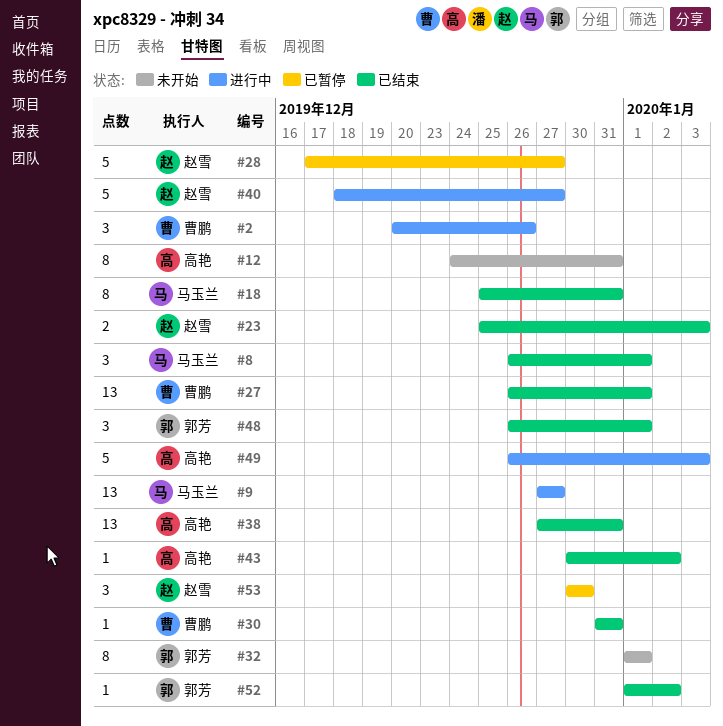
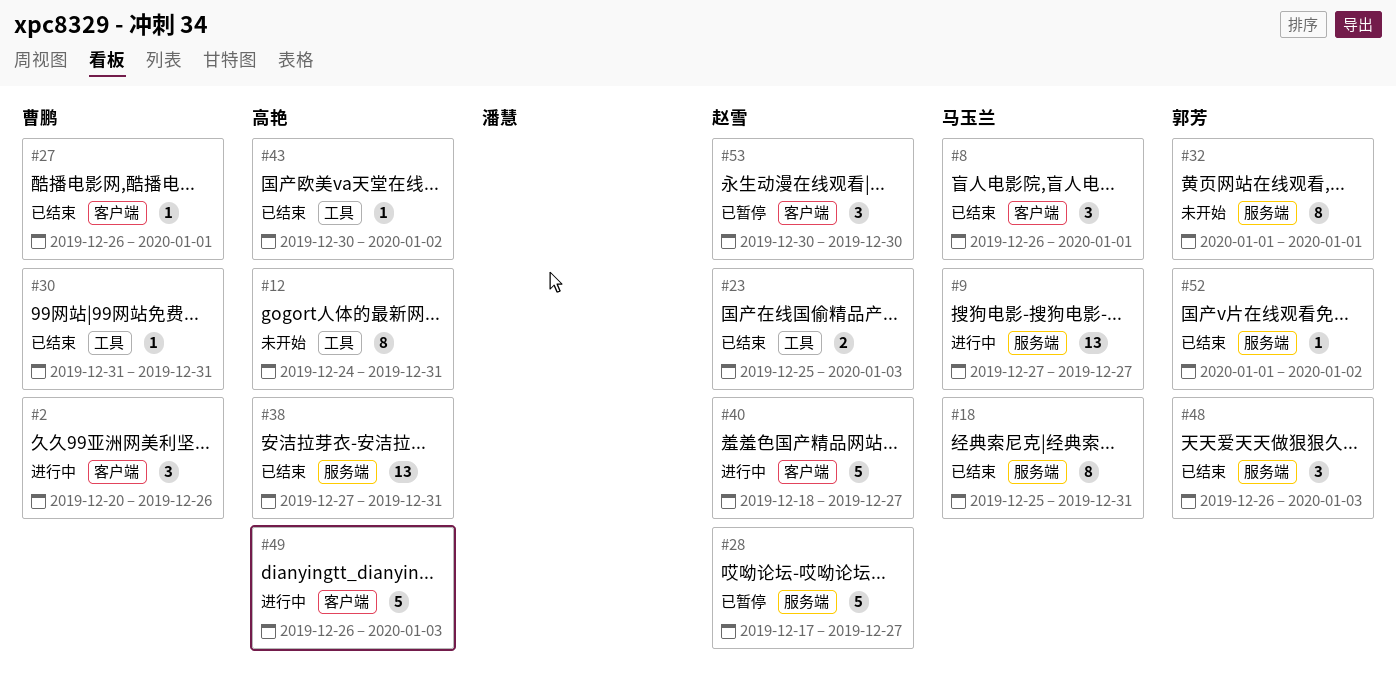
#27, estimate: 13 -> 1
#48, due: Jan 1 -> Jan 3

